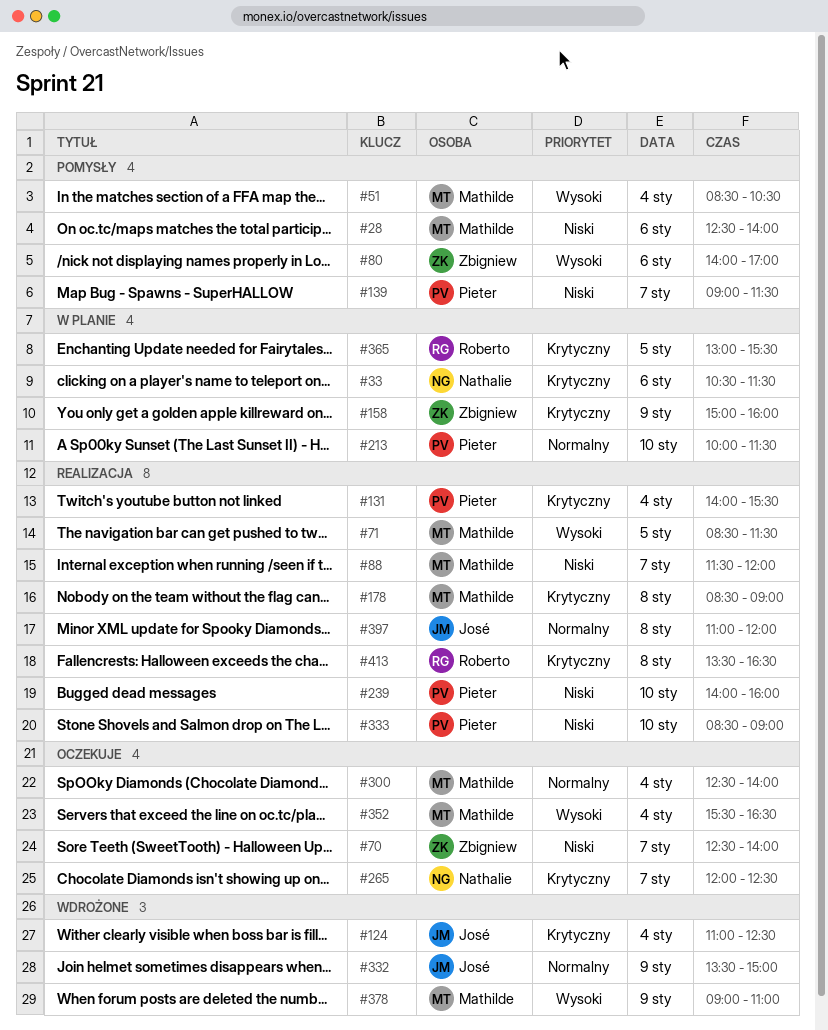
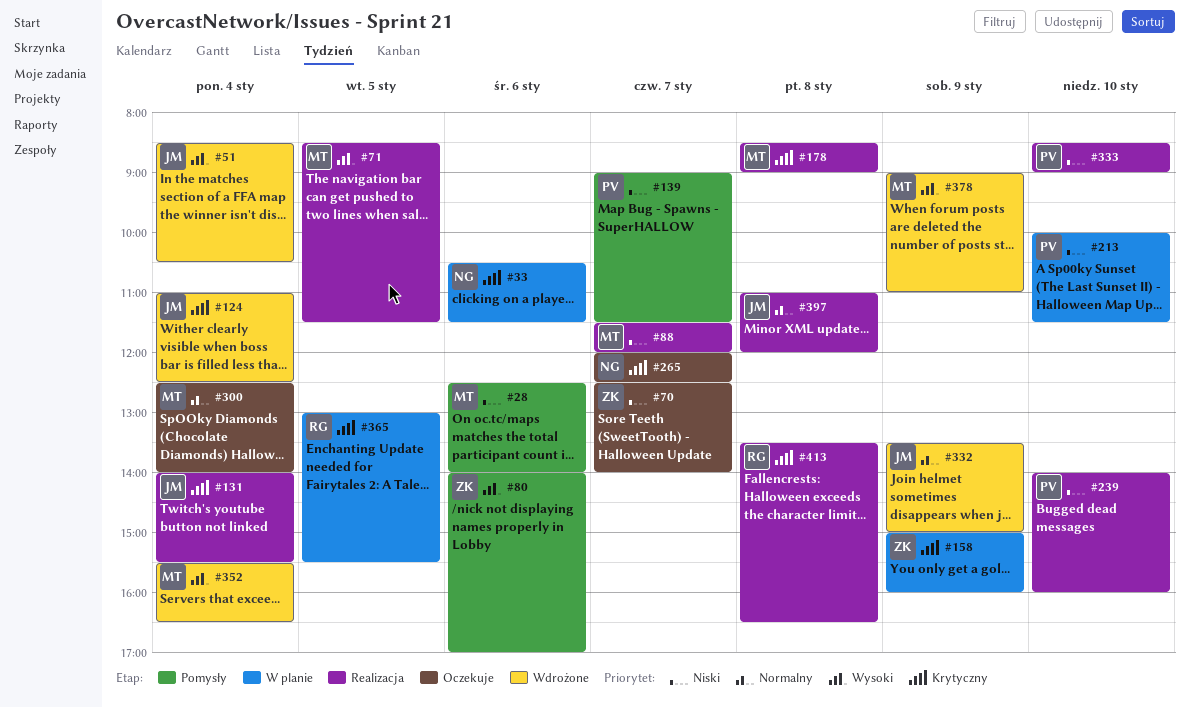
#51, status: Pomysły -> Wdrożone
#51, owner: Mathilde -> José
#131, owner: Pieter -> José
#213, priority: Normalny -> Niski
#352, status: Oczekuje -> Wdrożone

